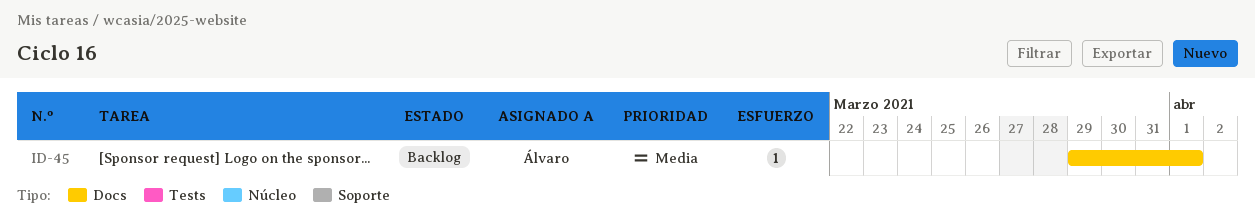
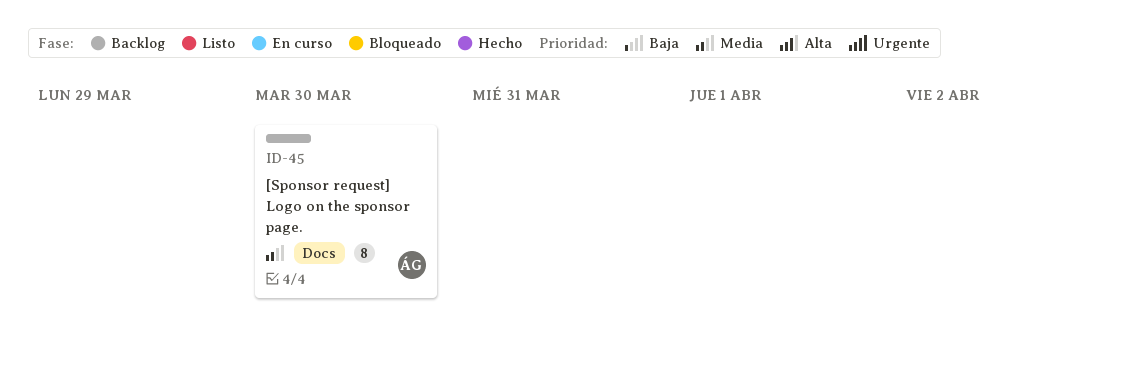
ID-45, estimate: 1 -> 8
ID-45, due: Apr 1 -> Mar 30

